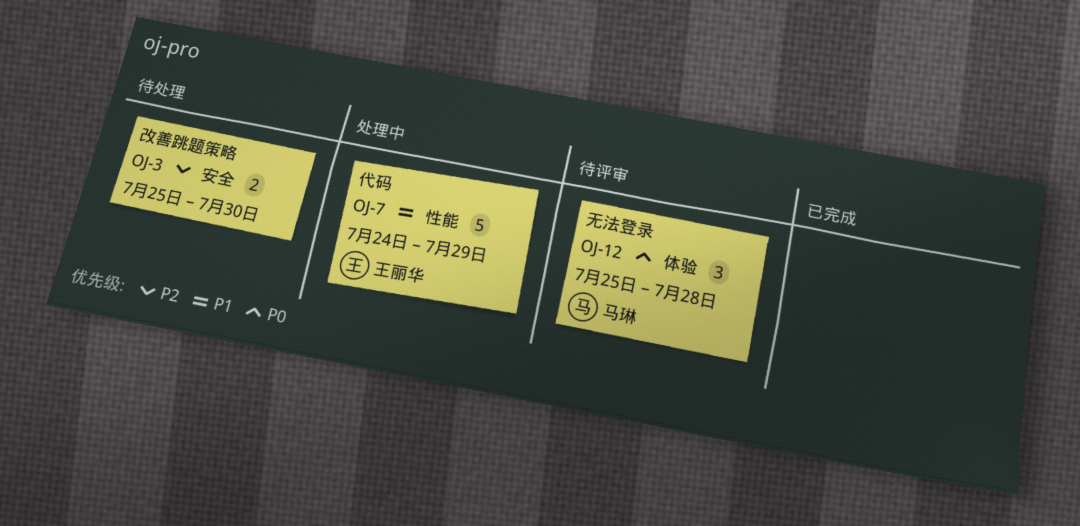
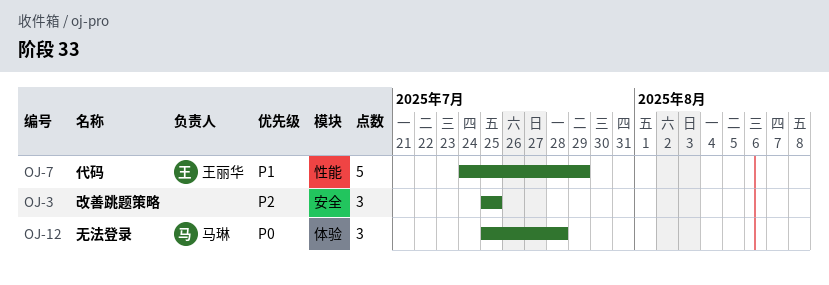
OJ-3, estimate: 2 -> 3
OJ-3, due: Jul 30 -> Jul 25

